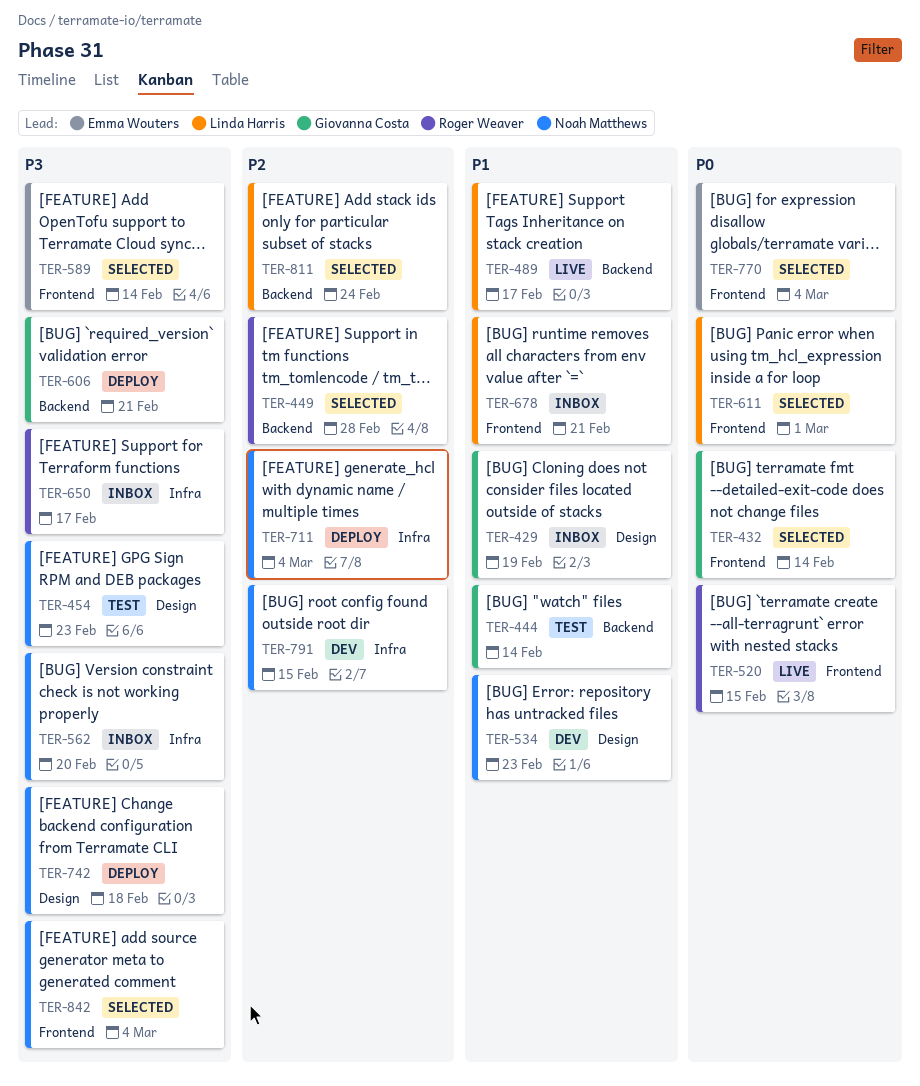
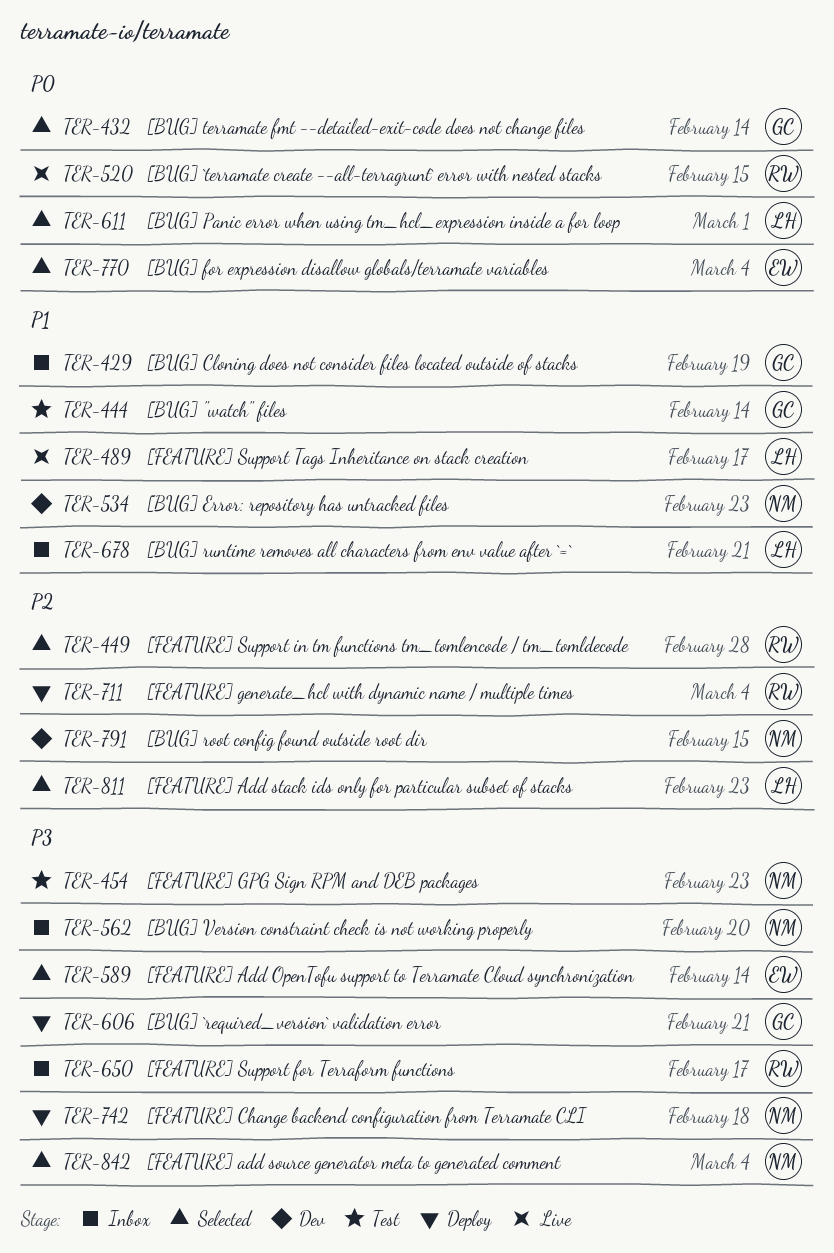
TER-711, owner: Noah Matthews -> Roger Weaver
TER-811, due: Feb 24 -> Feb 23

